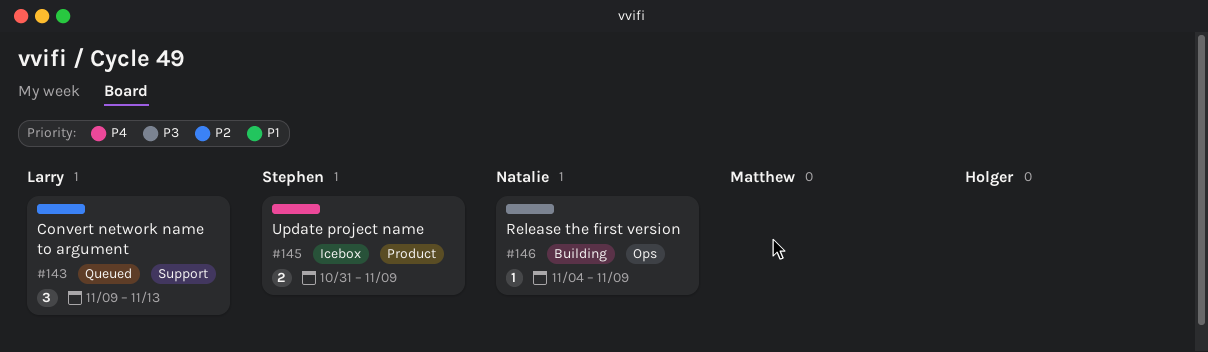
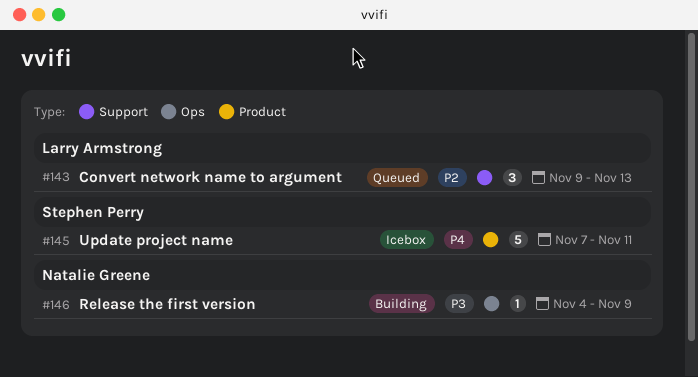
#145, estimate: 2 -> 5
#145, start: Oct 31 -> Nov 7
#145, due: Nov 9 -> Nov 11

